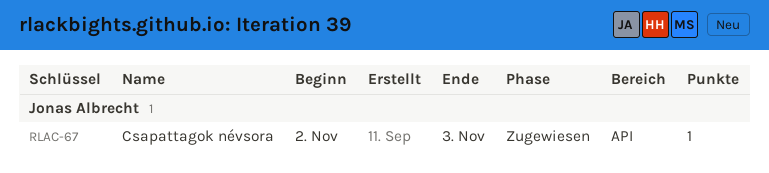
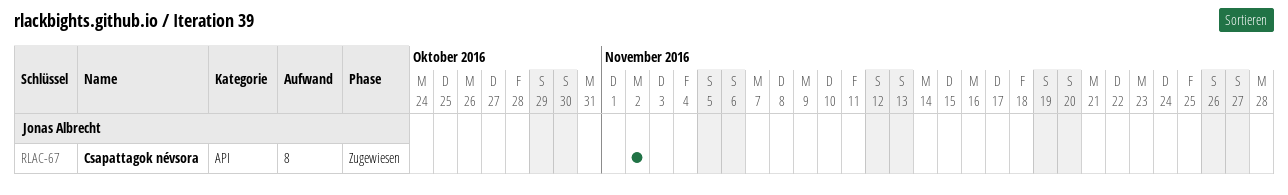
RLAC-67, estimate: 1 -> 8
RLAC-67, due: Nov 3 -> Nov 2

